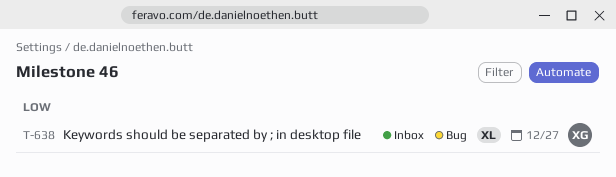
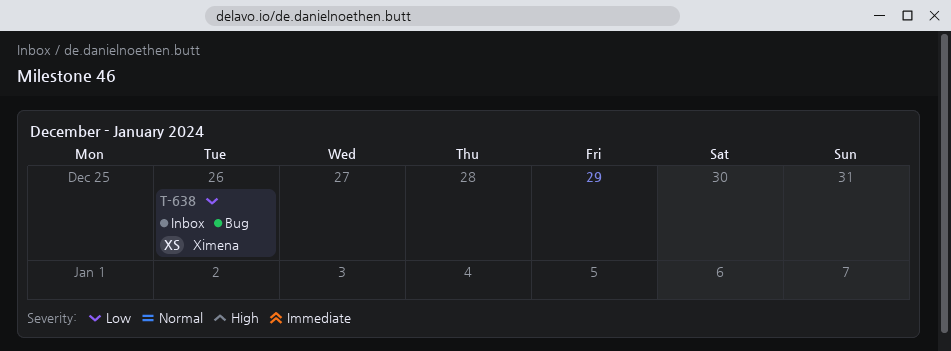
T-638, estimate: XL -> XS
T-638, due: Dec 27 -> Dec 26

